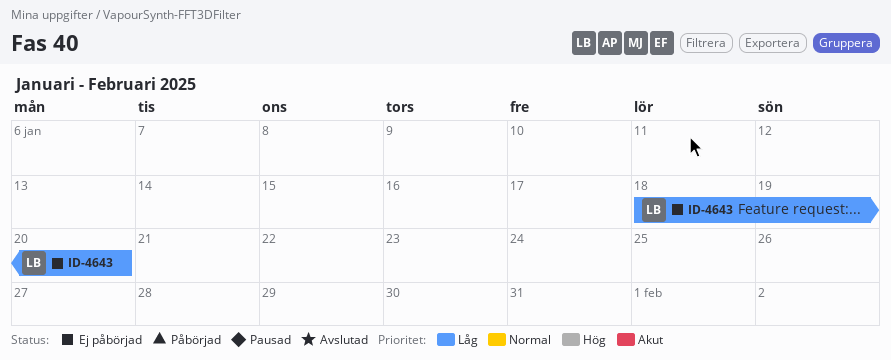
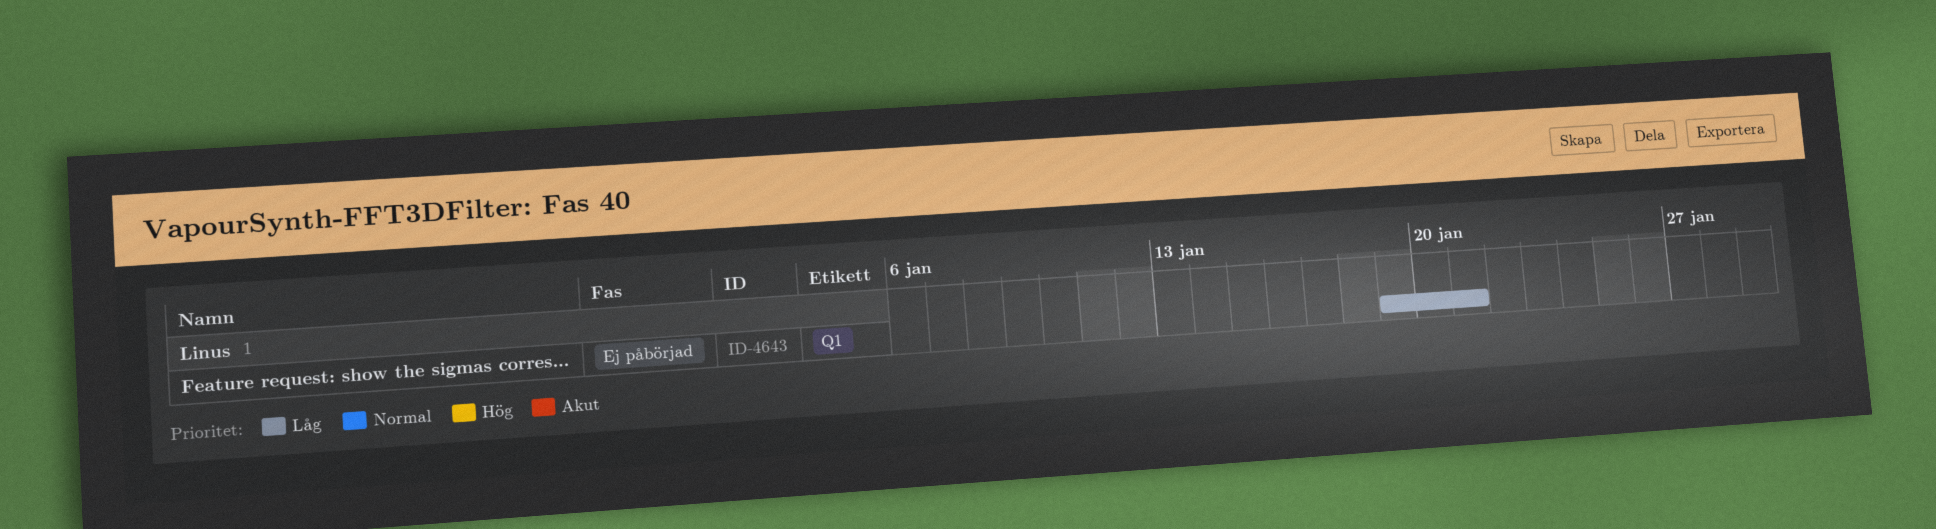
ID-4643, start: Jan 18 -> Jan 19
ID-4643, due: Jan 20 -> Jan 21

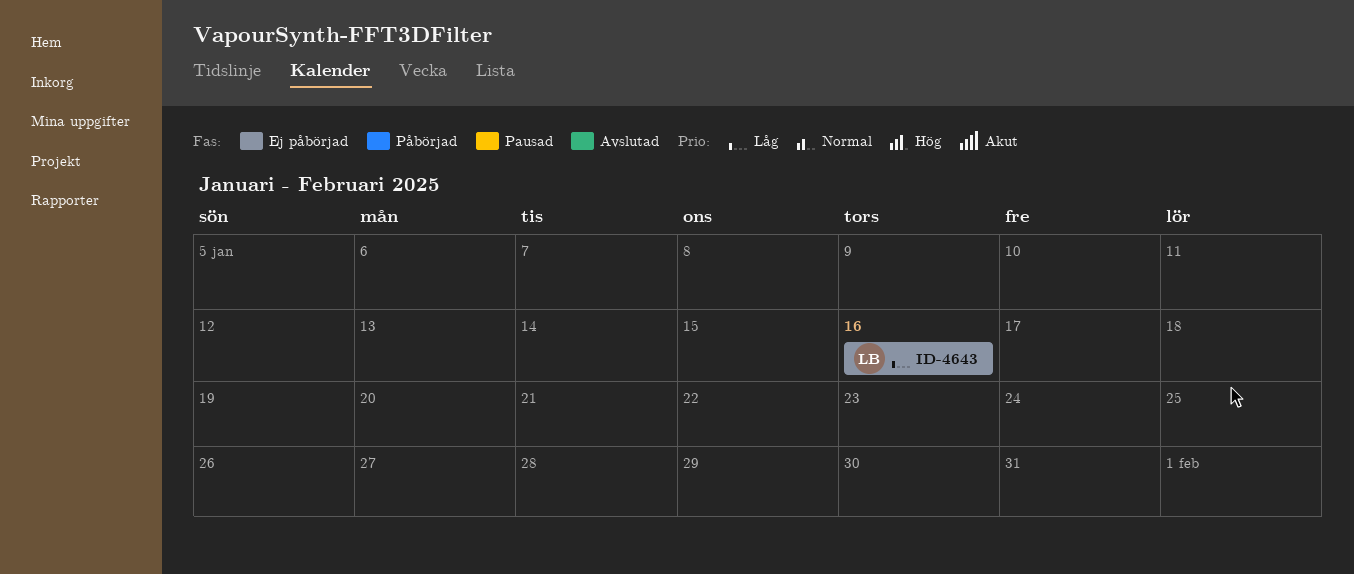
ID-4643, start: Jan 19 -> Jan 16
ID-4643, due: Jan 21 -> Jan 16

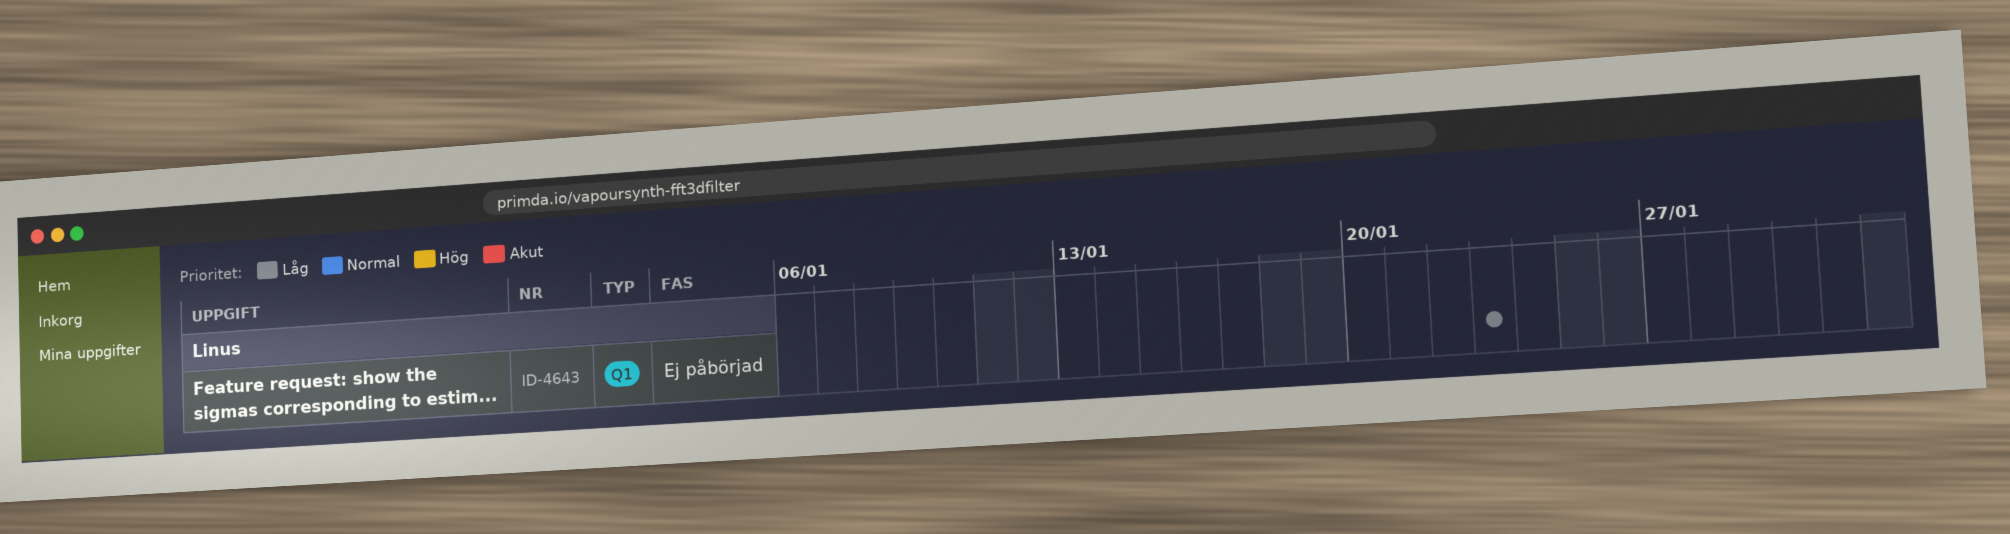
ID-4643, start: Jan 16 -> Jan 23
ID-4643, due: Jan 16 -> Jan 23

